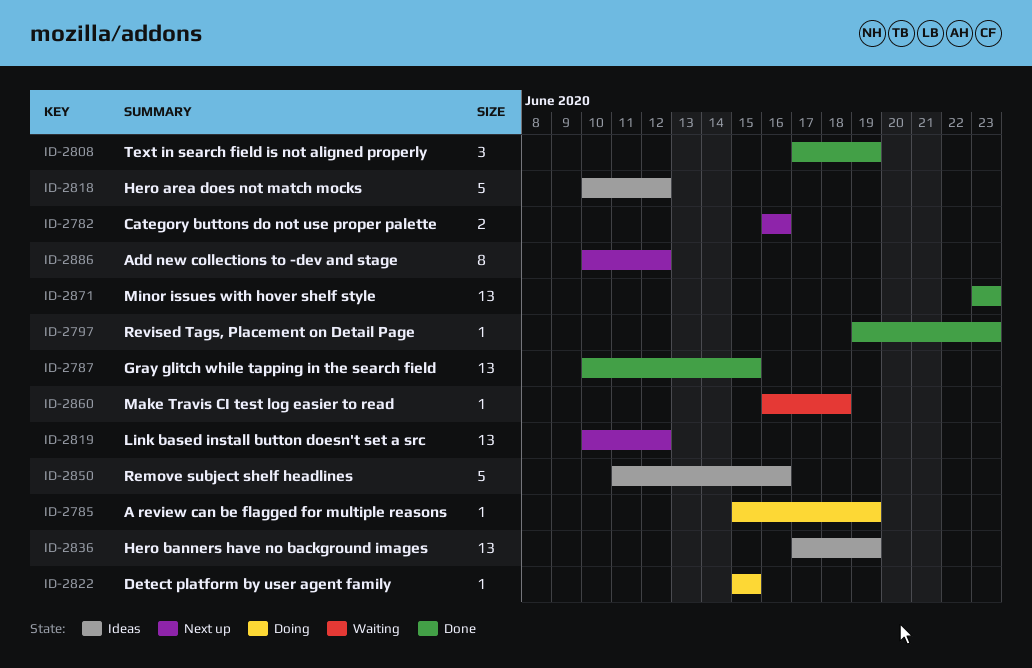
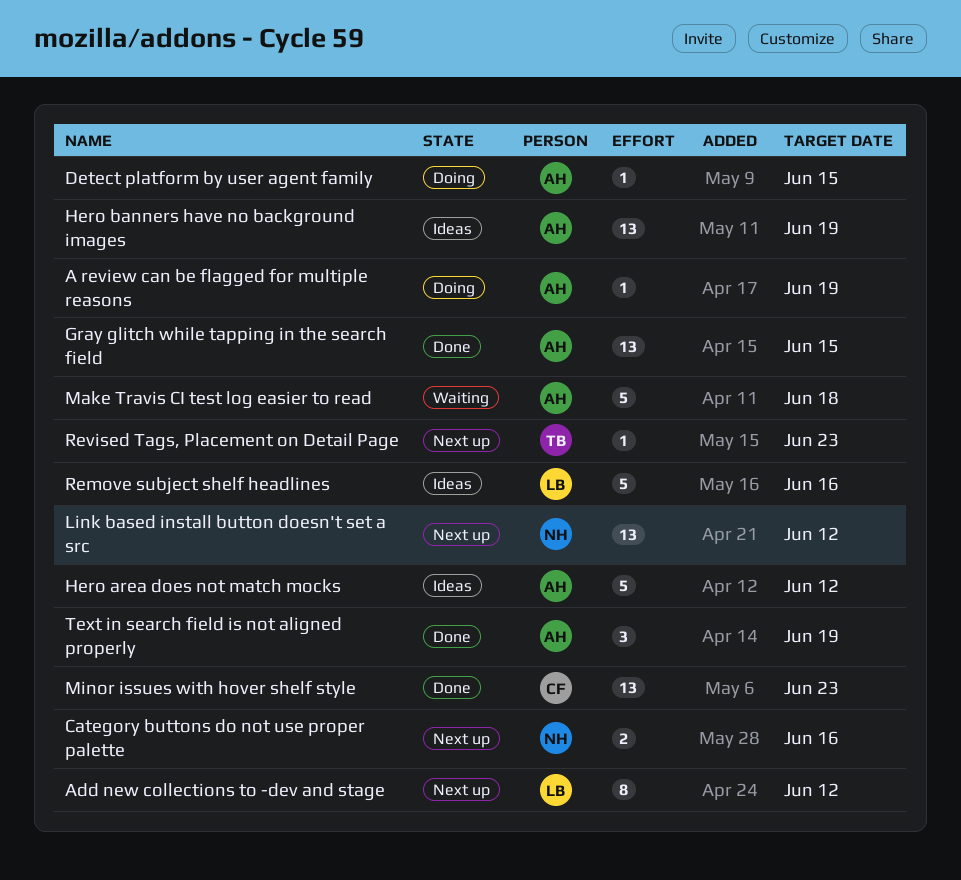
Make Travis CI test log easier to read, estimate: 1 -> 5
Revised Tags, Placement on Detail Page, status: Done -> Next up

